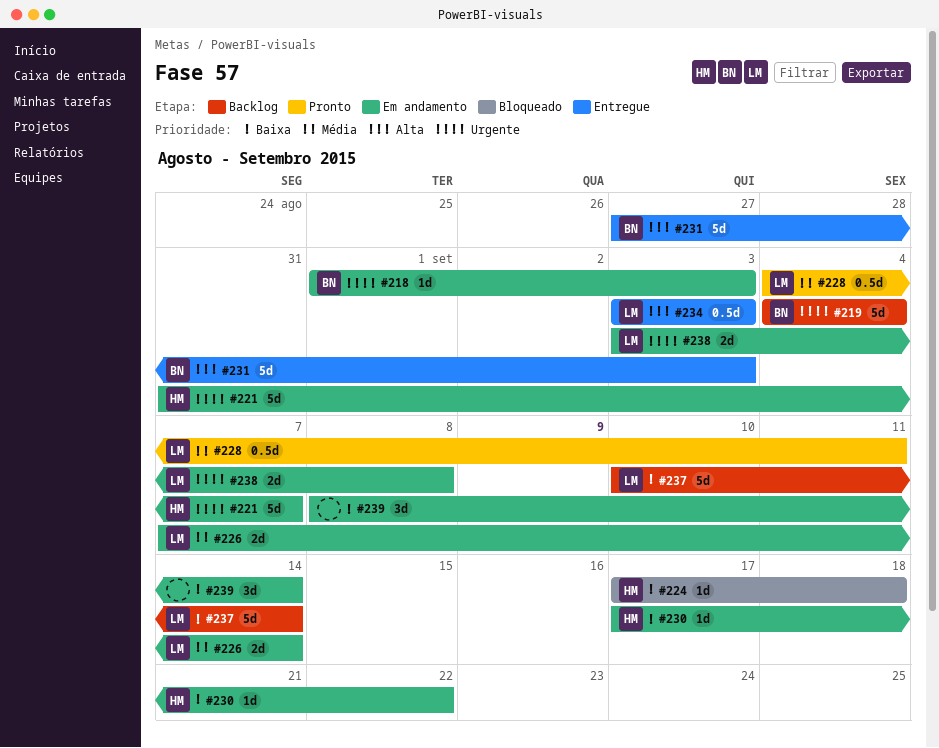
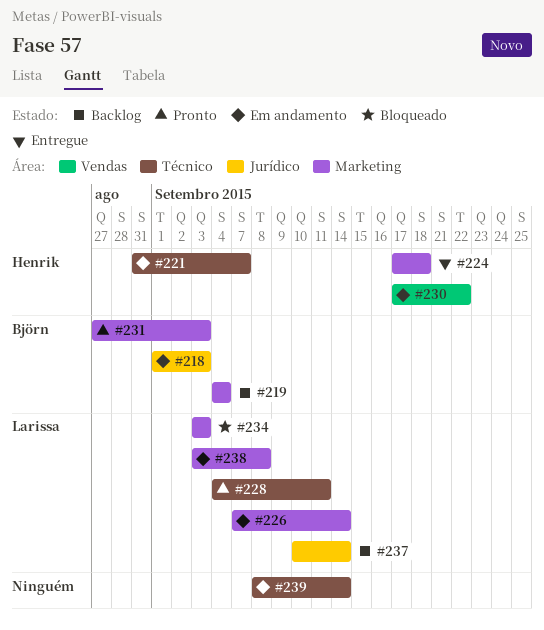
#224, status: Bloqueado -> Entregue
#231, status: Entregue -> Pronto
#234, status: Entregue -> Bloqueado

